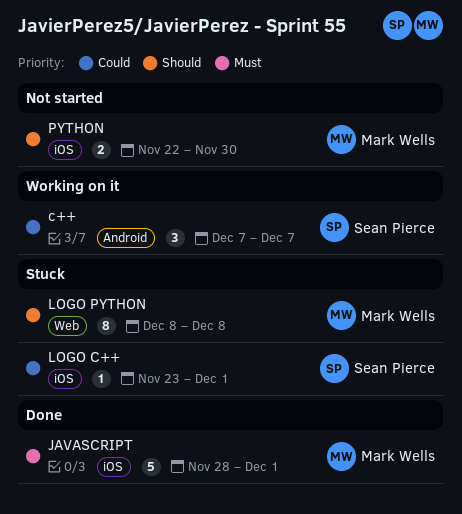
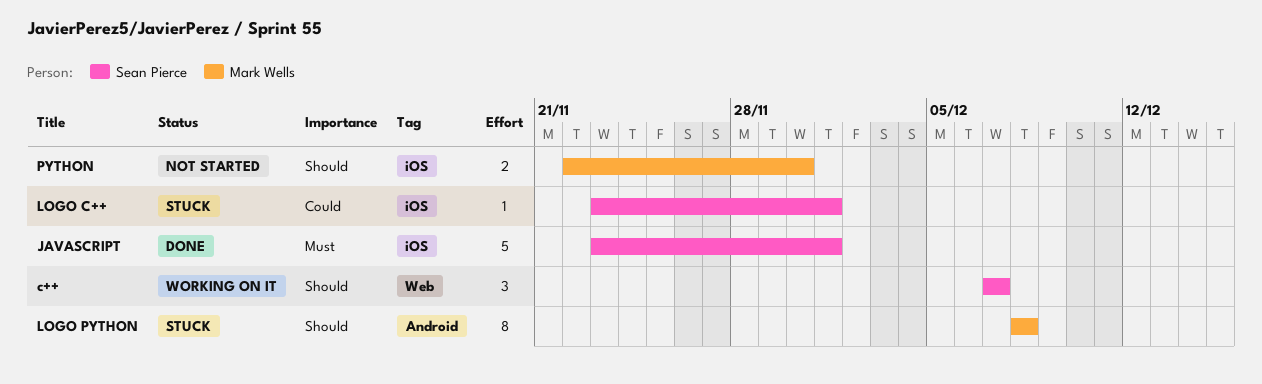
c++, priority: Could -> Should
c++, label: Android -> Web
JAVASCRIPT, owner: Mark Wells -> Sean Pierce
JAVASCRIPT, start: Nov 28 -> Nov 23
LOGO PYTHON, label: Web -> Android

